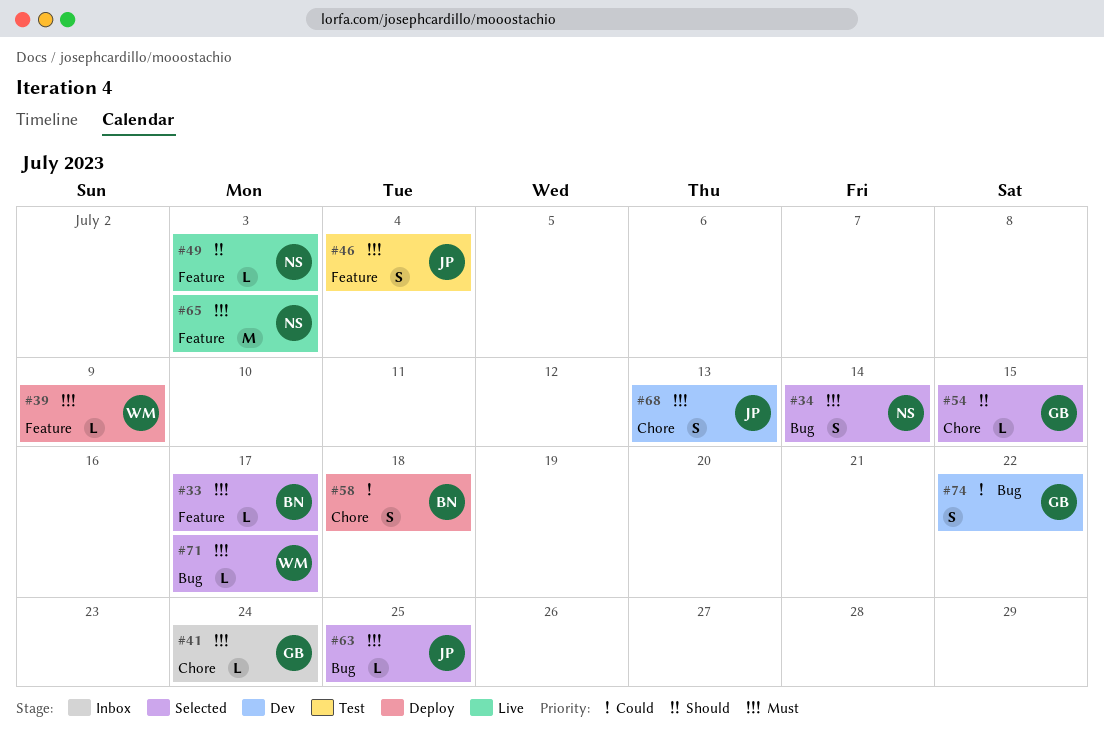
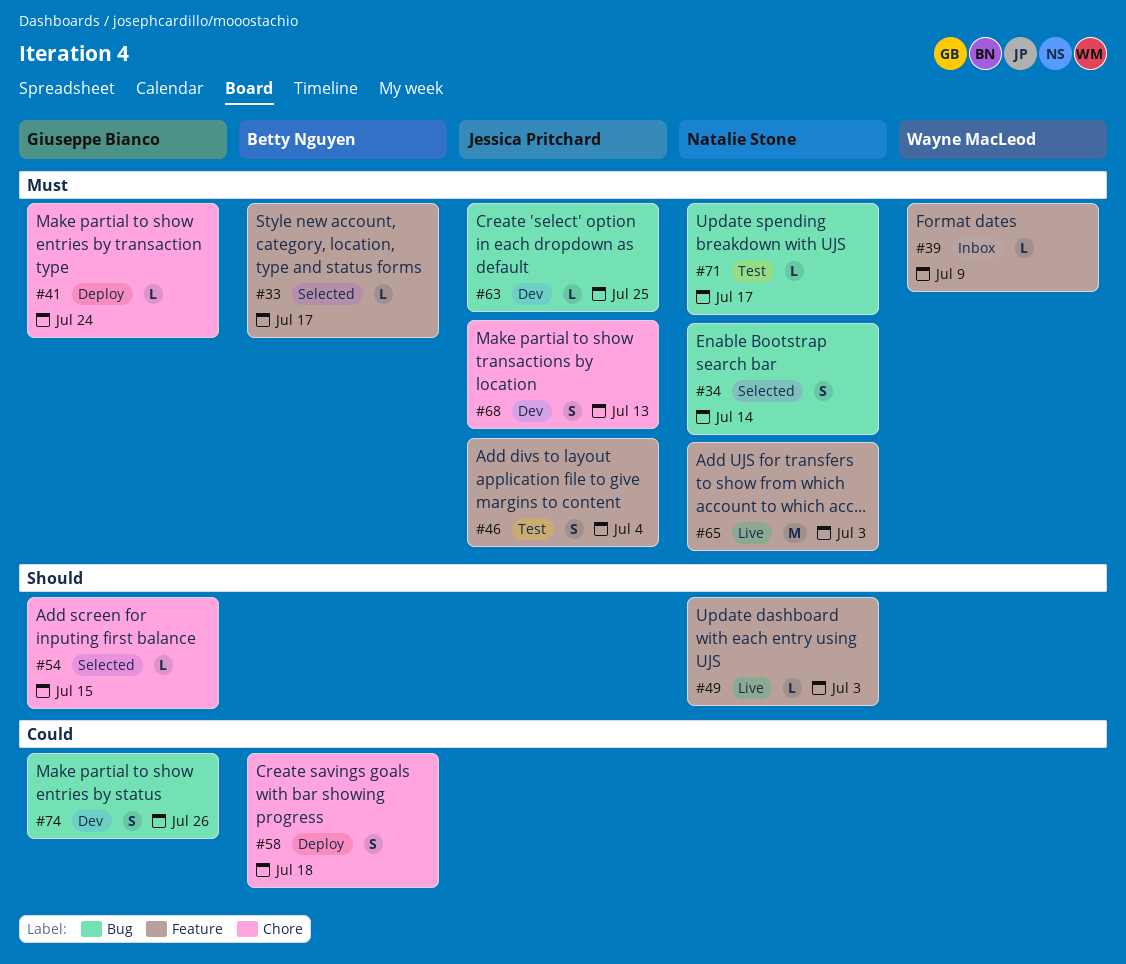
#39, status: Deploy -> Inbox
#41, status: Inbox -> Deploy
#63, status: Selected -> Dev
#71, status: Selected -> Test
#71, owner: Wayne MacLeod -> Natalie Stone
#74, due: Jul 22 -> Jul 26

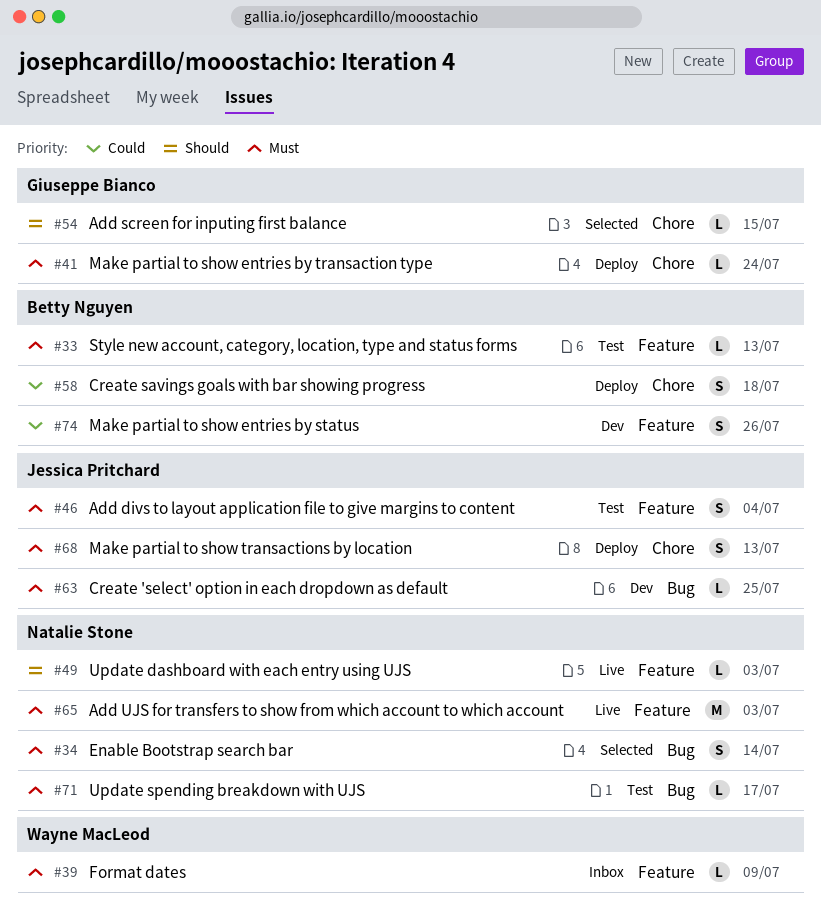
#33, status: Selected -> Test
#33, due: Jul 17 -> Jul 13
#68, status: Dev -> Deploy
#74, owner: Giuseppe Bianco -> Betty Nguyen
#74, label: Bug -> Feature

